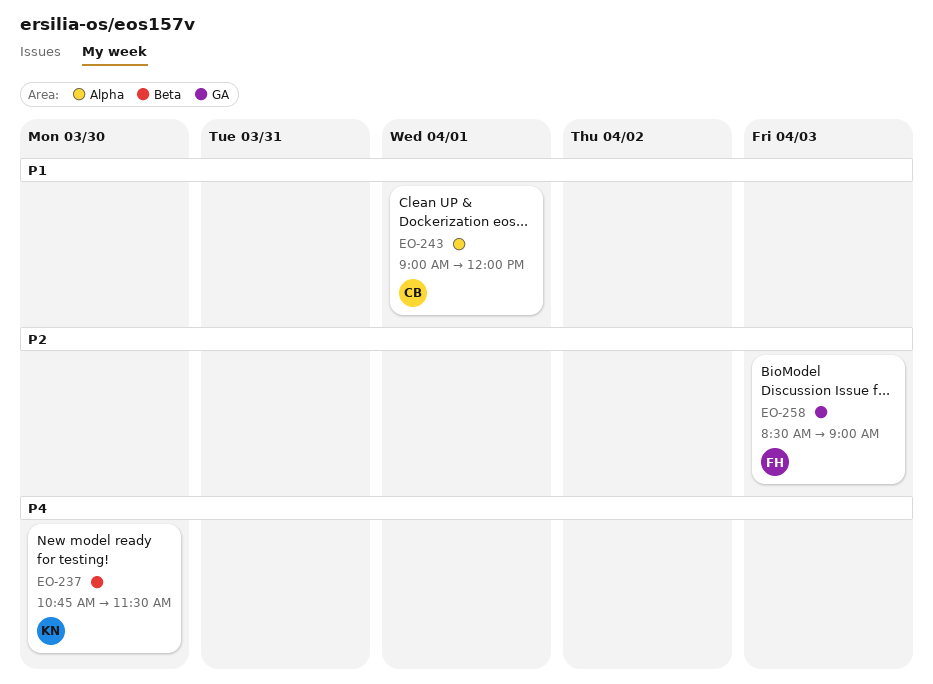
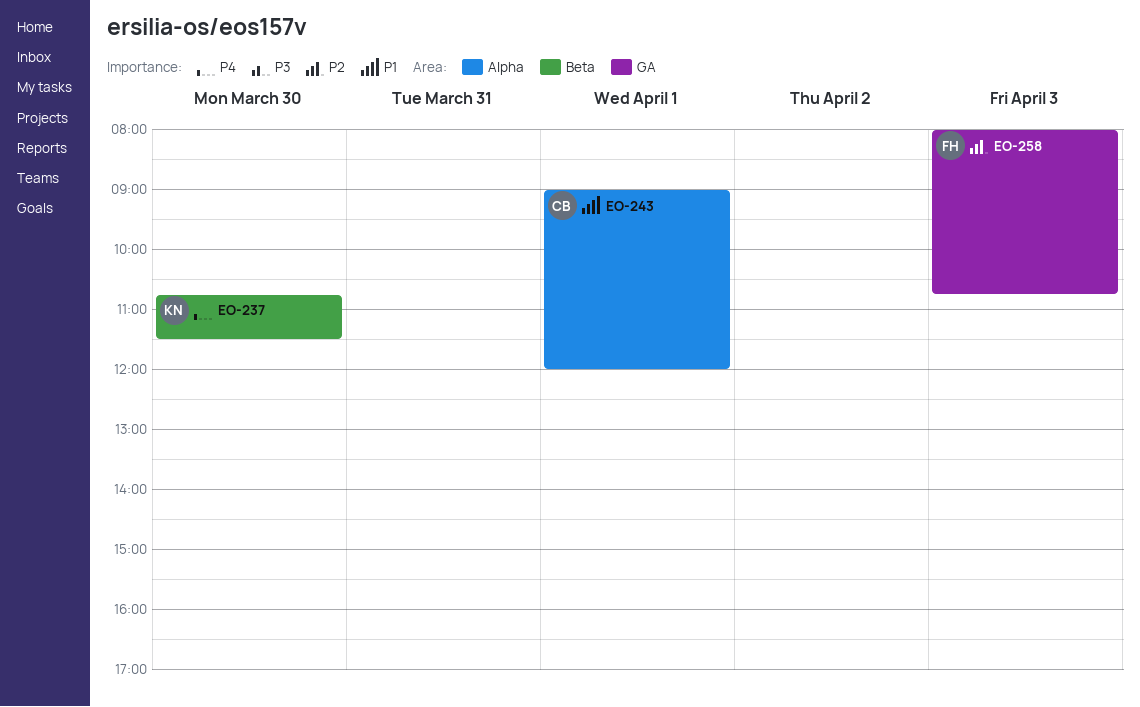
EO-258, begins: 08:30 -> 08:00
EO-258, ends: 09:00 -> 10:45

